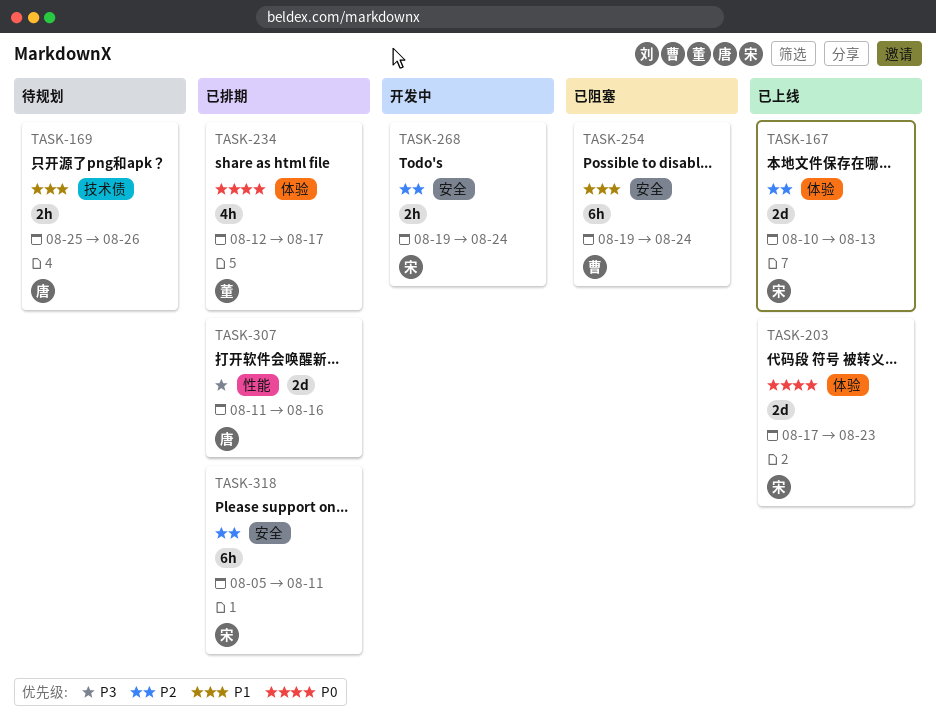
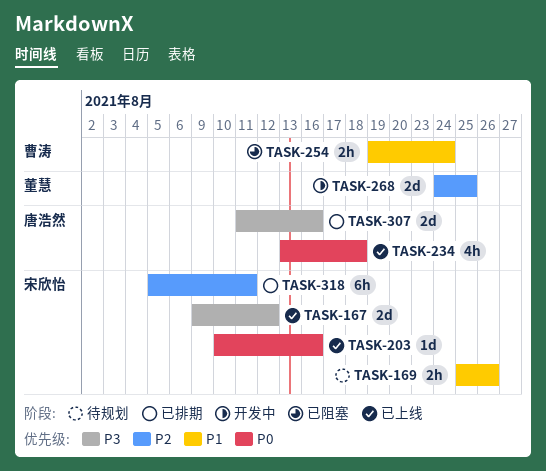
TASK-167, priority: P2 -> P3
TASK-167, start: Aug 10 -> Aug 9
TASK-167, due: Aug 13 -> Aug 12
TASK-169, owner: 唐浩然 -> 宋欣怡
TASK-203, estimate: 2d -> 1d
TASK-203, start: Aug 17 -> Aug 10
TASK-203, due: Aug 23 -> Aug 16
TASK-234, status: 已排期 -> 已上线
TASK-234, owner: 董慧 -> 唐浩然
TASK-234, start: Aug 12 -> Aug 13
TASK-234, due: Aug 17 -> Aug 18
TASK-254, estimate: 6h -> 2h
TASK-268, owner: 宋欣怡 -> 董慧
TASK-268, estimate: 2h -> 2d
TASK-268, start: Aug 19 -> Aug 24
TASK-268, due: Aug 24 -> Aug 25

